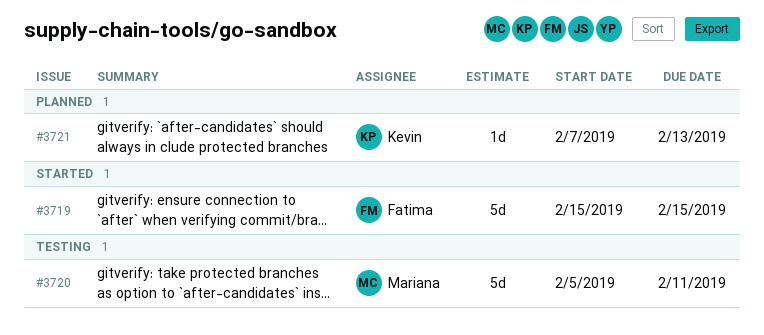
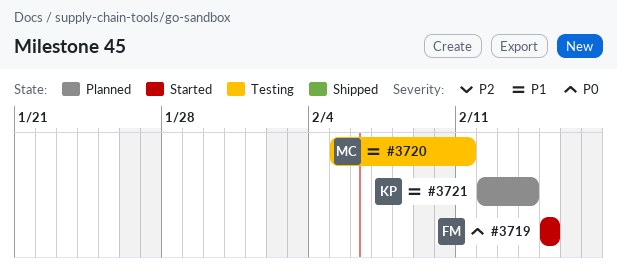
#3721, start: Feb 7 -> Feb 12
#3721, due: Feb 13 -> Feb 14

